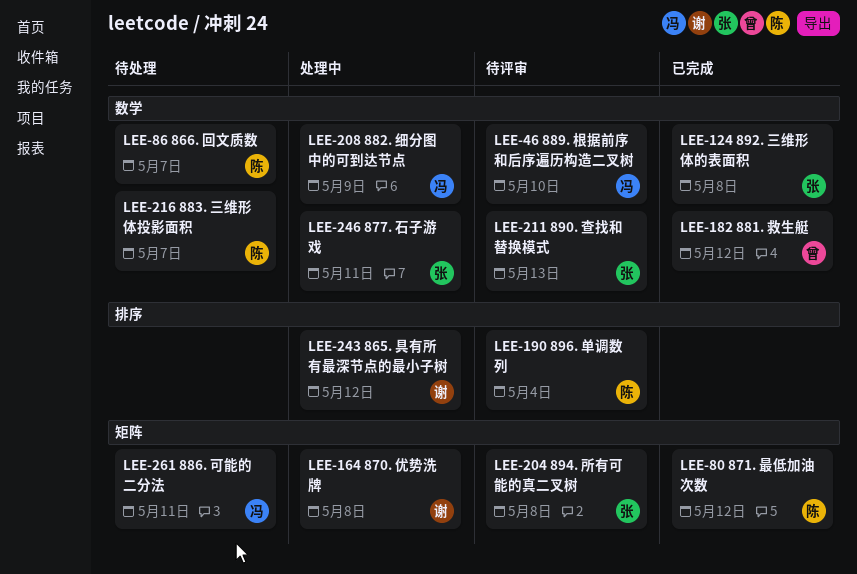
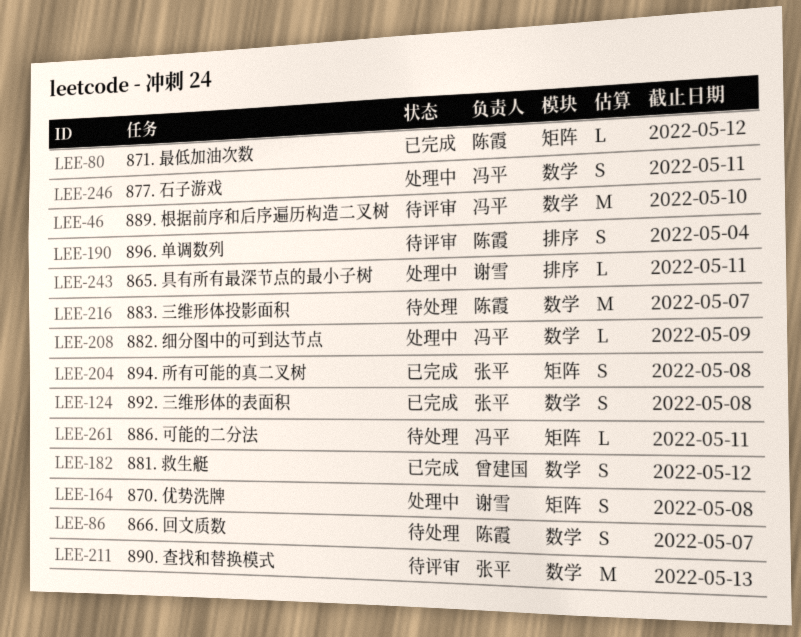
LEE-204, status: 待评审 -> 已完成
LEE-243, due: May 12 -> May 11
LEE-246, owner: 张平 -> 冯平

